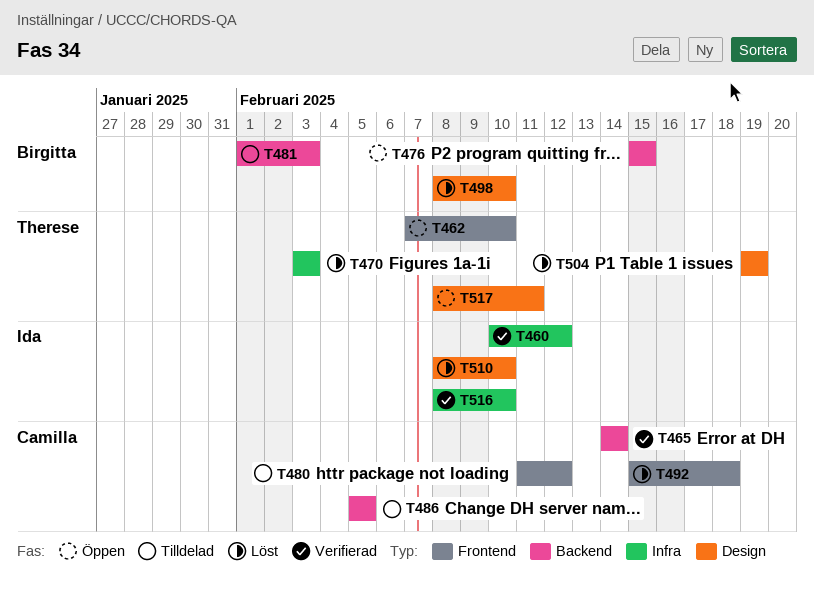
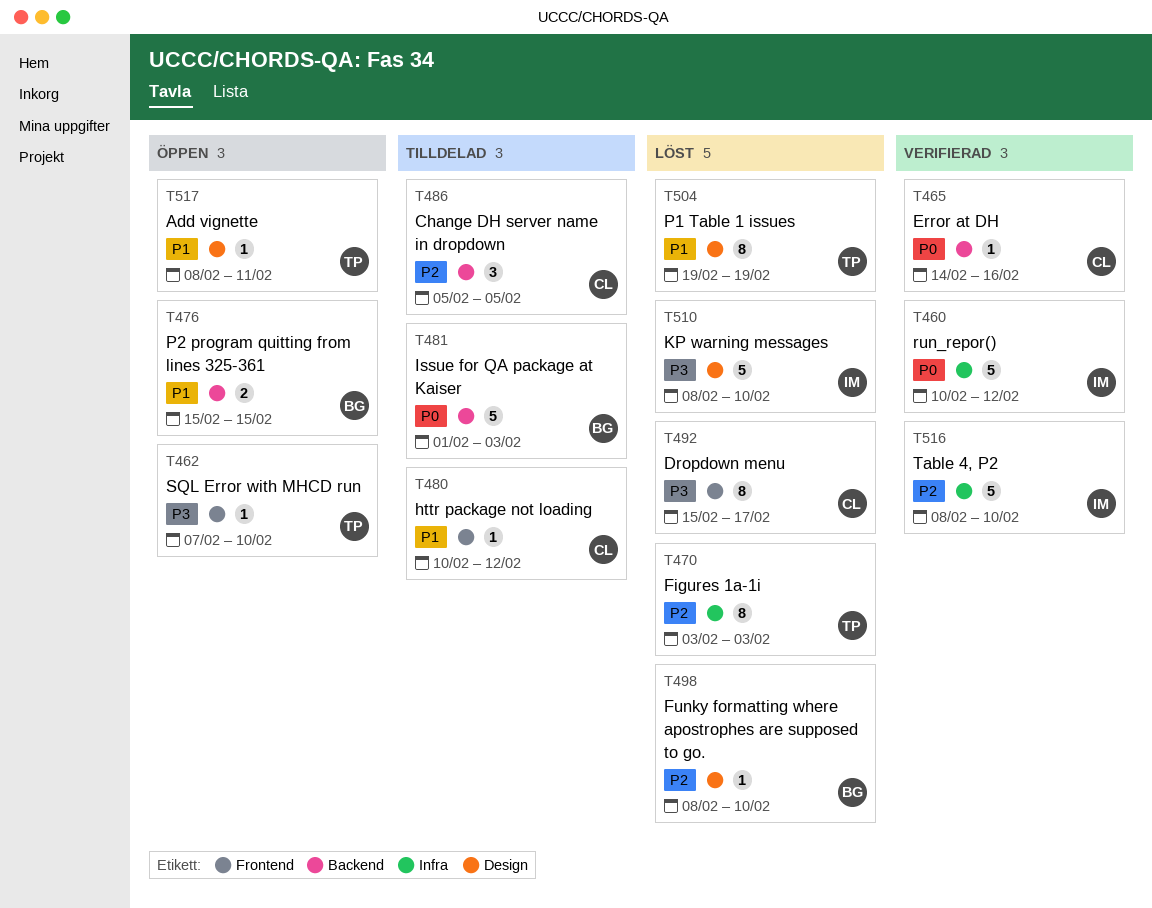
T465, due: Feb 14 -> Feb 16
T480, start: Feb 11 -> Feb 10
T492, due: Feb 18 -> Feb 17

